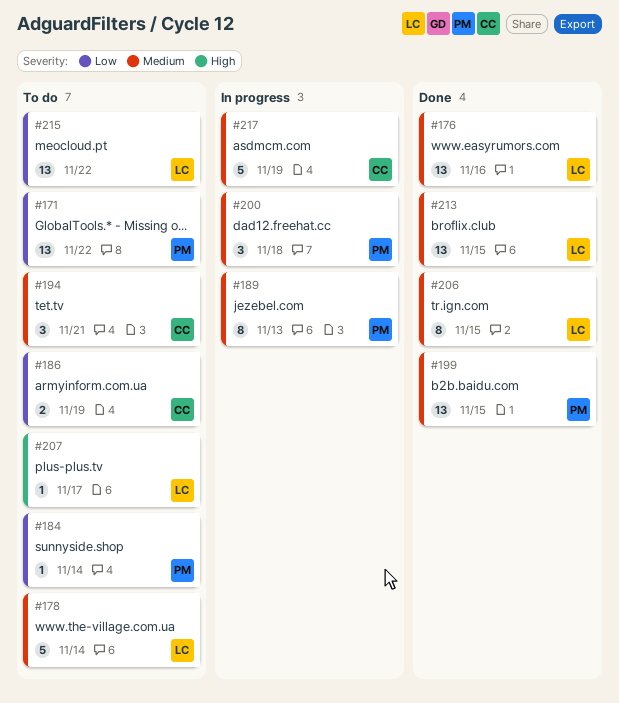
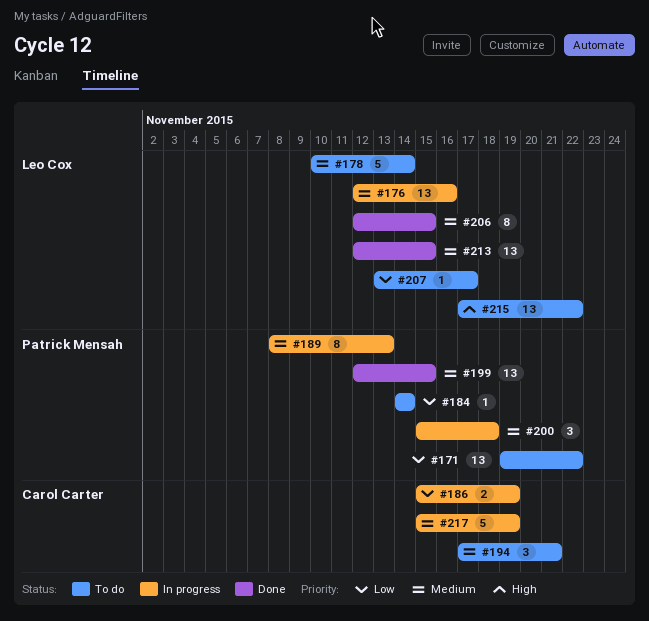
#176, status: Done -> In progress
#186, status: To do -> In progress
#207, priority: High -> Low
#215, priority: Low -> High

